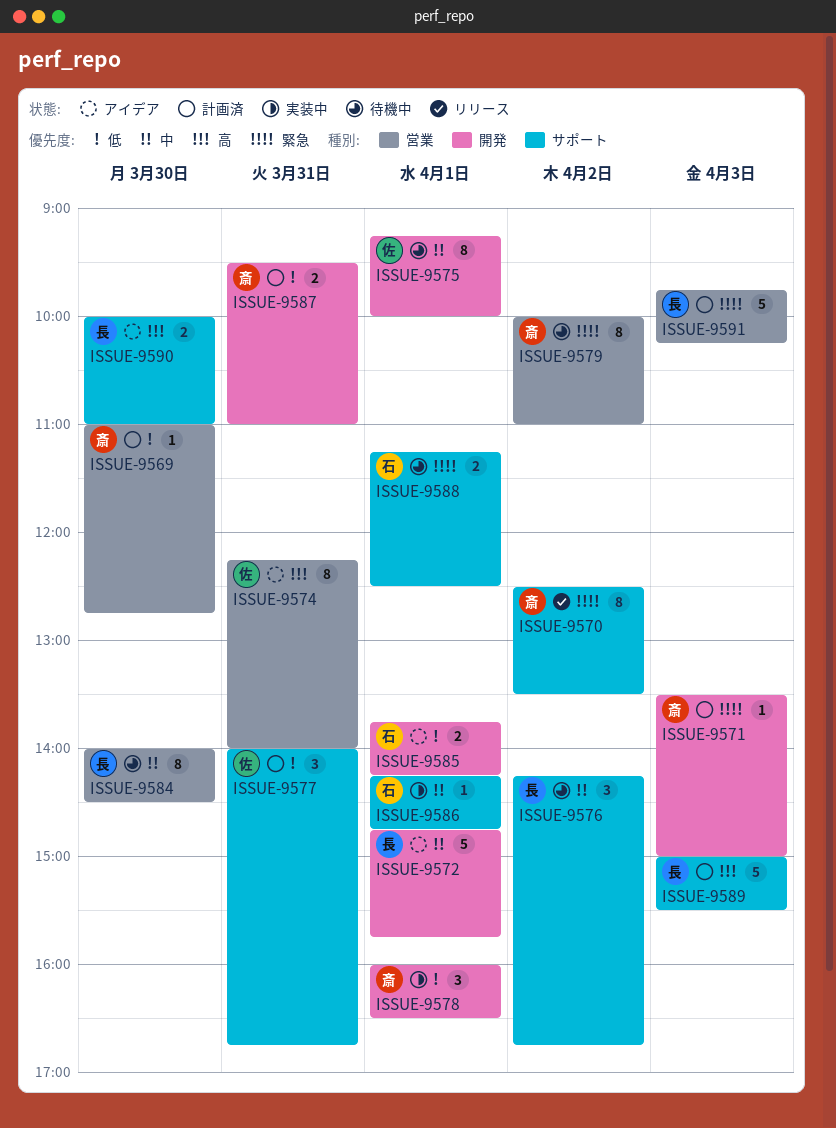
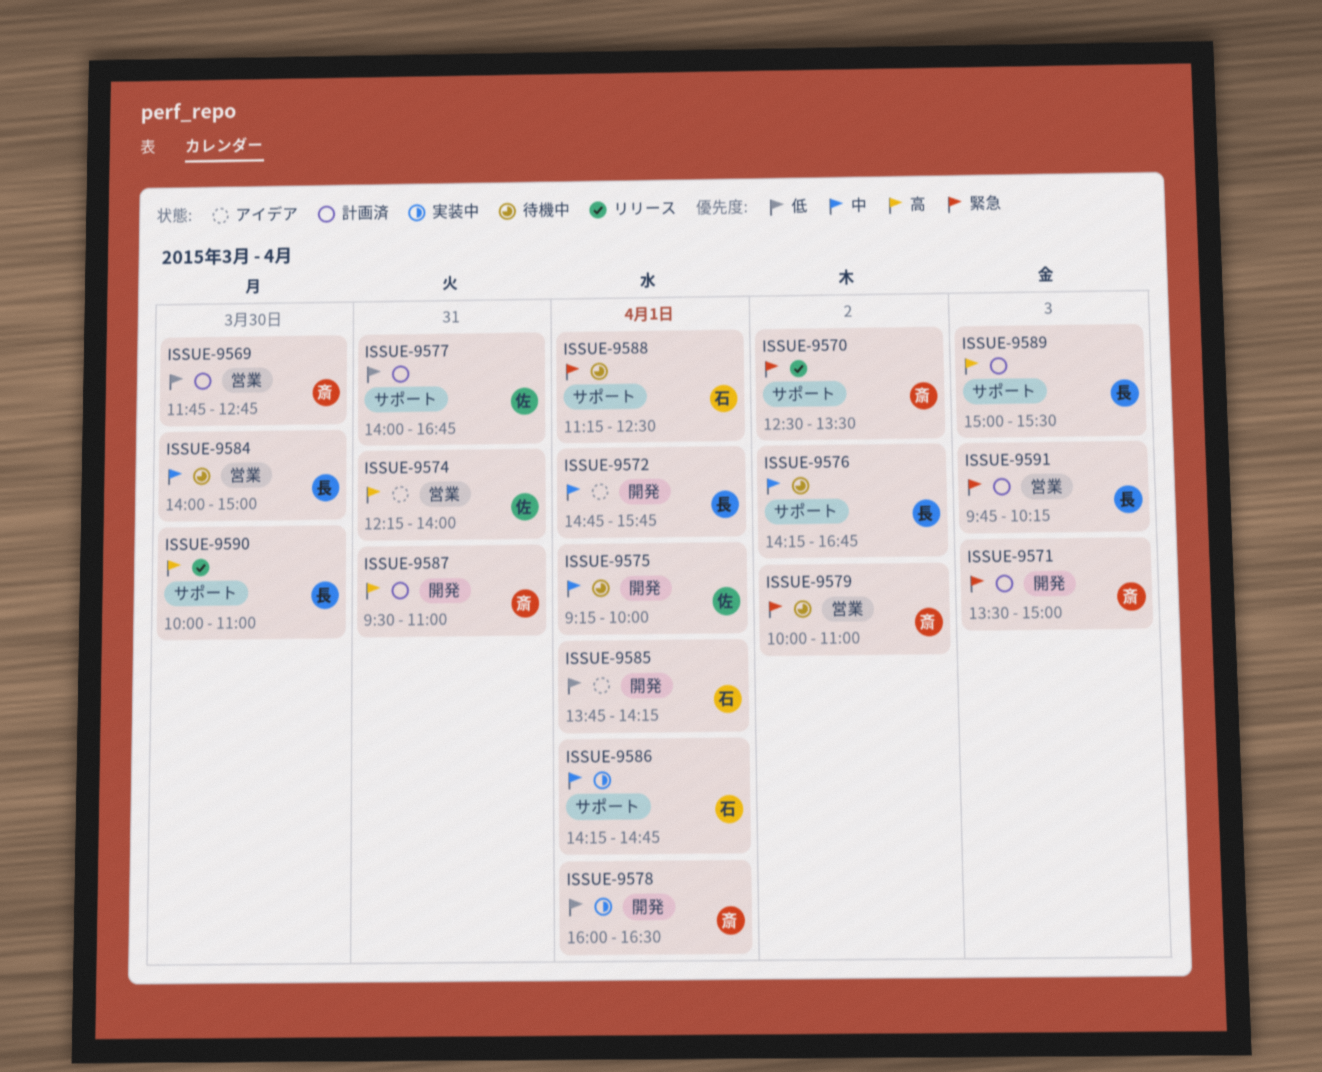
ISSUE-9569, begins: 11:00 -> 11:45
ISSUE-9584, ends: 14:30 -> 15:00
ISSUE-9587, priority: 低 -> 高
ISSUE-9590, status: アイデア -> リリース

